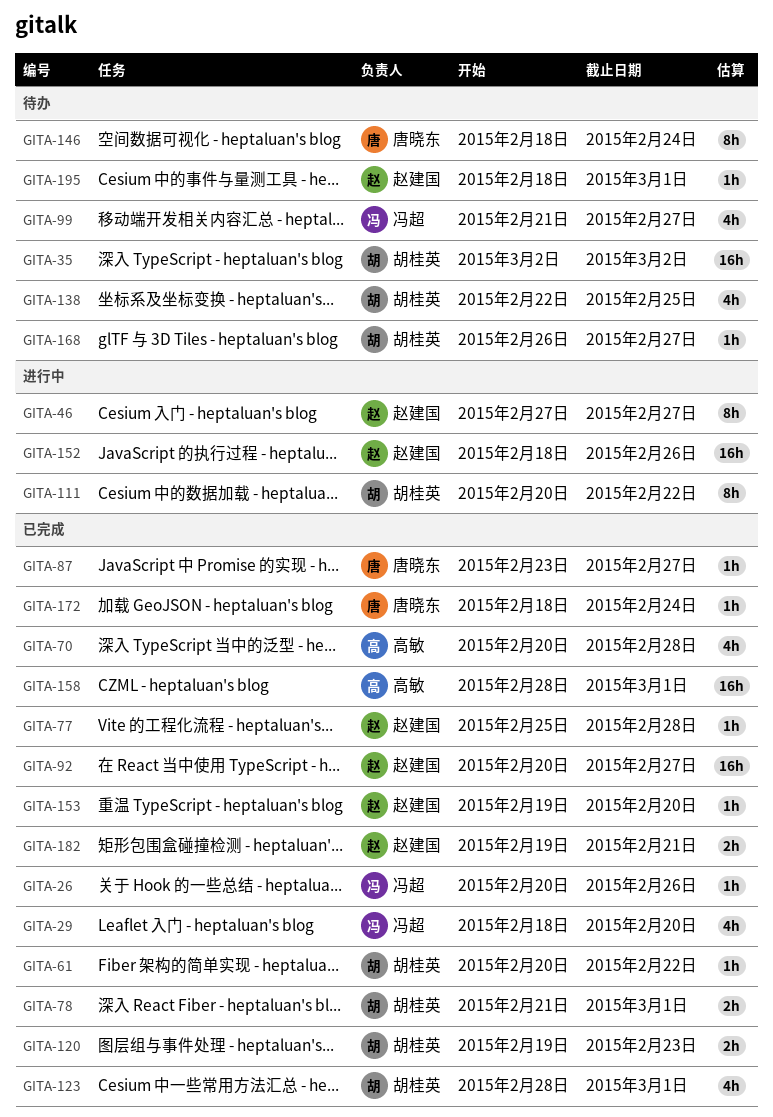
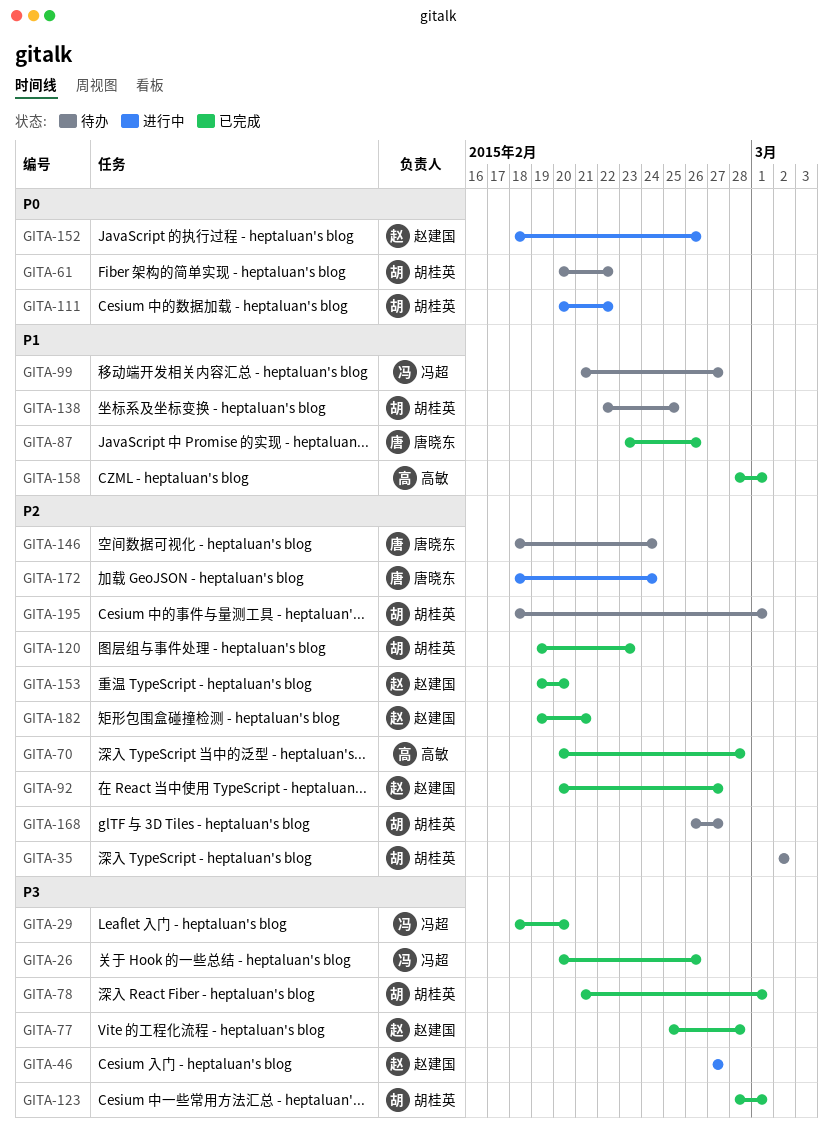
GITA-61, status: 已完成 -> 待办
GITA-87, due: Feb 27 -> Feb 26
GITA-172, status: 已完成 -> 进行中
GITA-195, owner: 赵建国 -> 胡桂英

